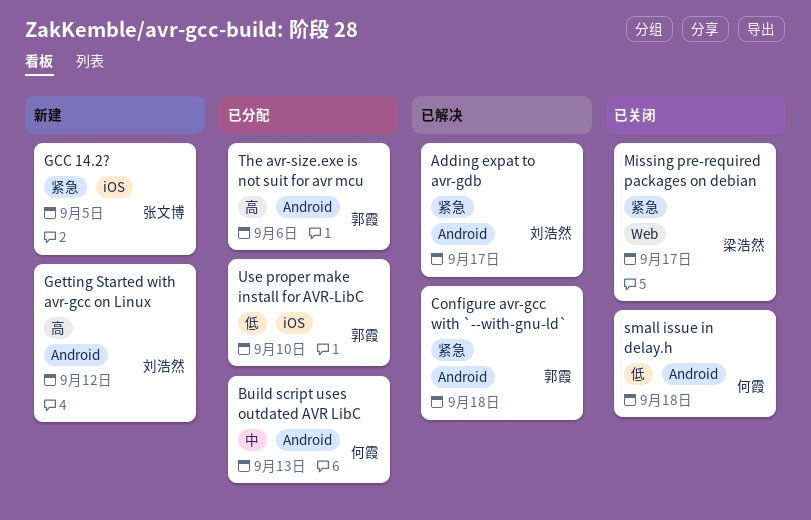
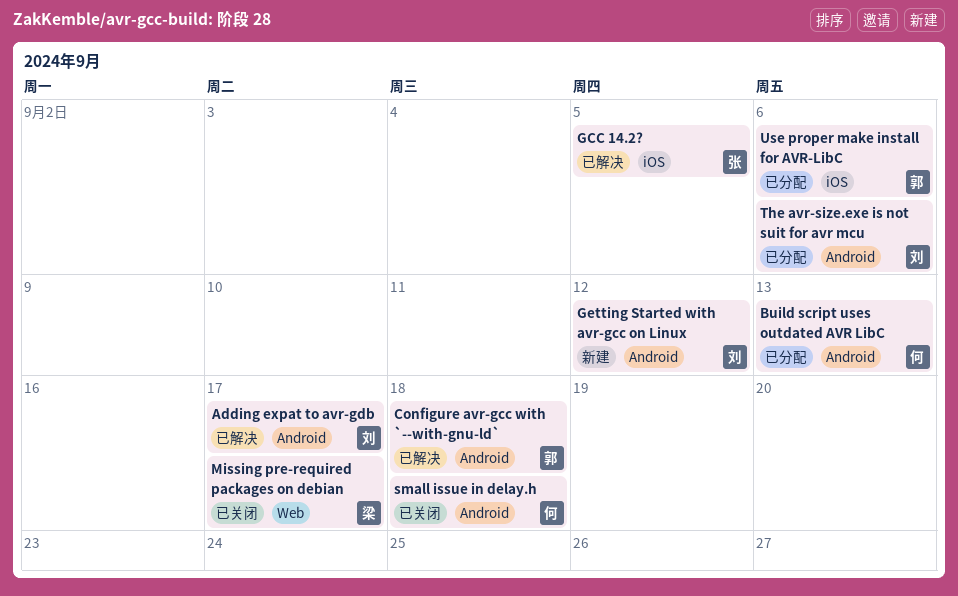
GCC 14.2?, status: 新建 -> 已解决
The avr-size.exe is not suit for avr mcu, owner: 郭霞 -> 刘浩然
Use proper make install for AVR-LibC, due: Sep 10 -> Sep 6

